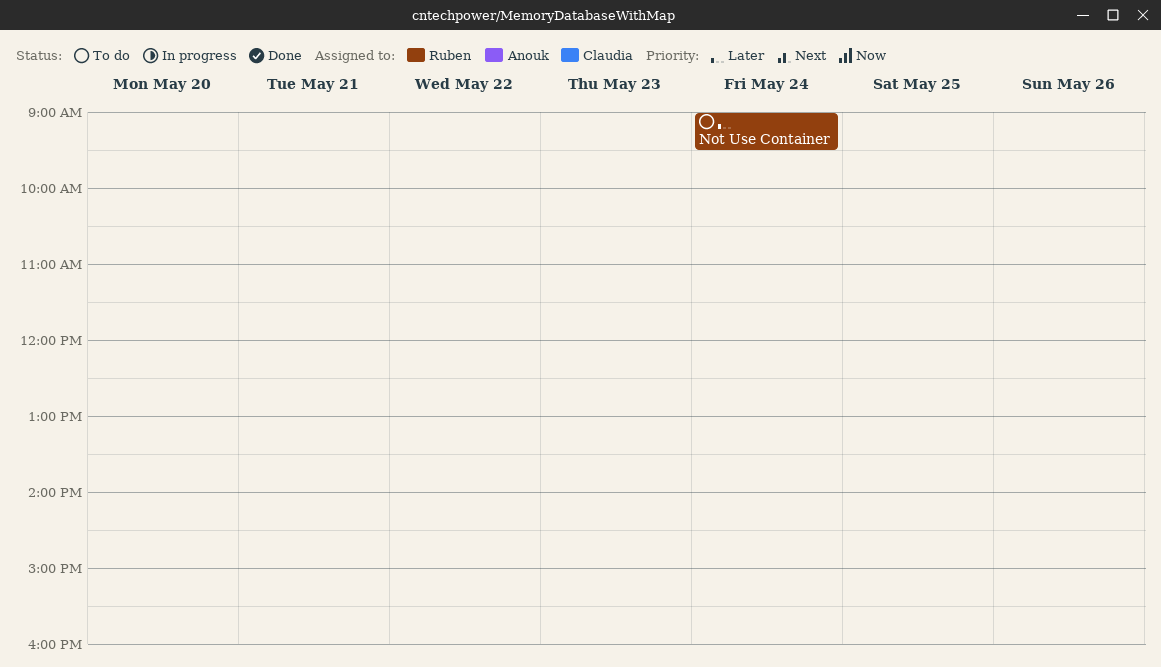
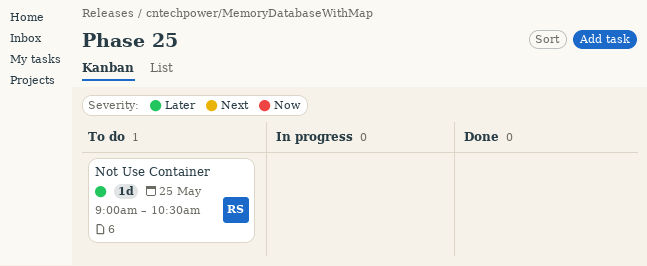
Not Use Container, day: May 24 -> May 25
Not Use Container, ends: 09:30 -> 10:30

